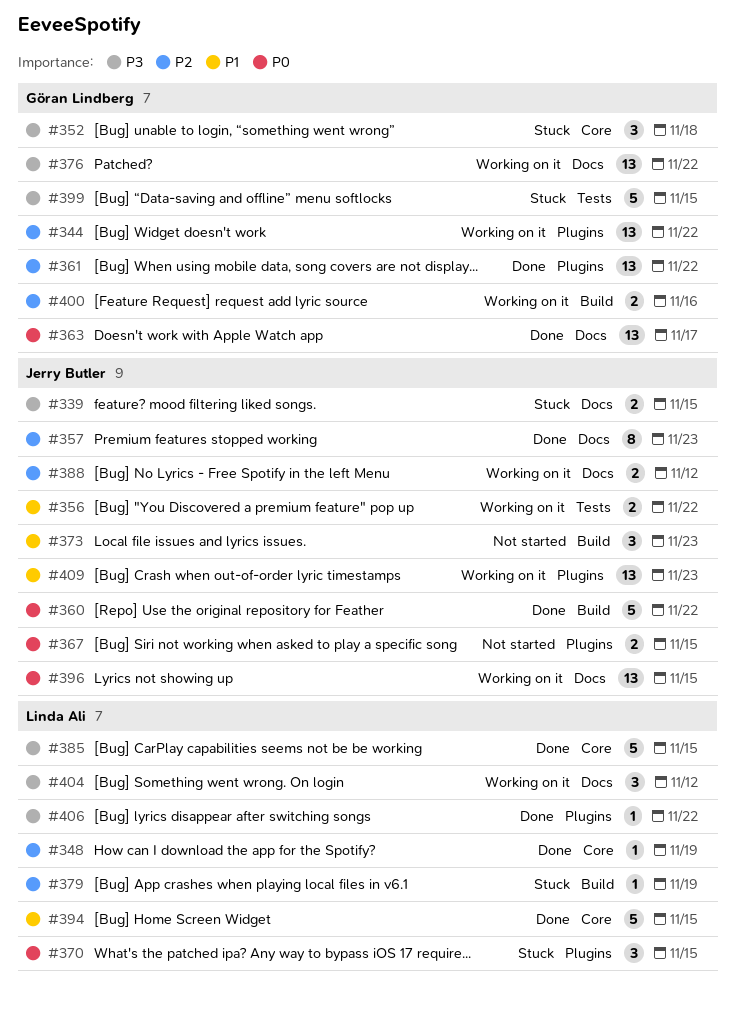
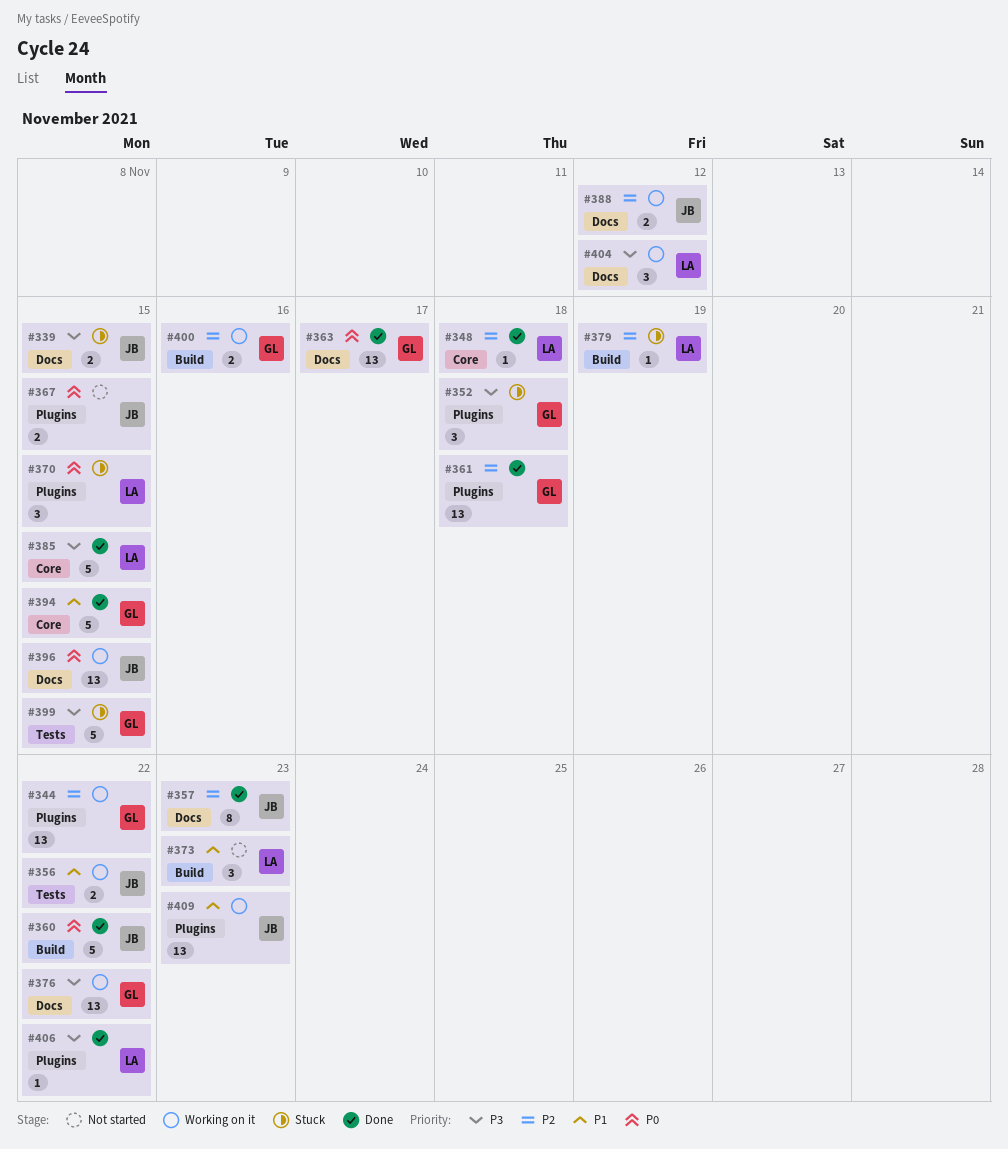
#348, due: Nov 19 -> Nov 18
#352, label: Core -> Plugins
#361, due: Nov 22 -> Nov 18
#373, owner: Jerry Butler -> Linda Ali
#394, owner: Linda Ali -> Göran Lindberg

